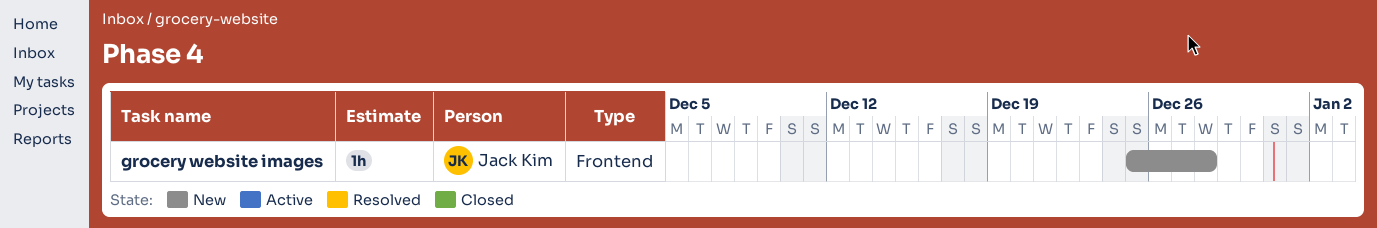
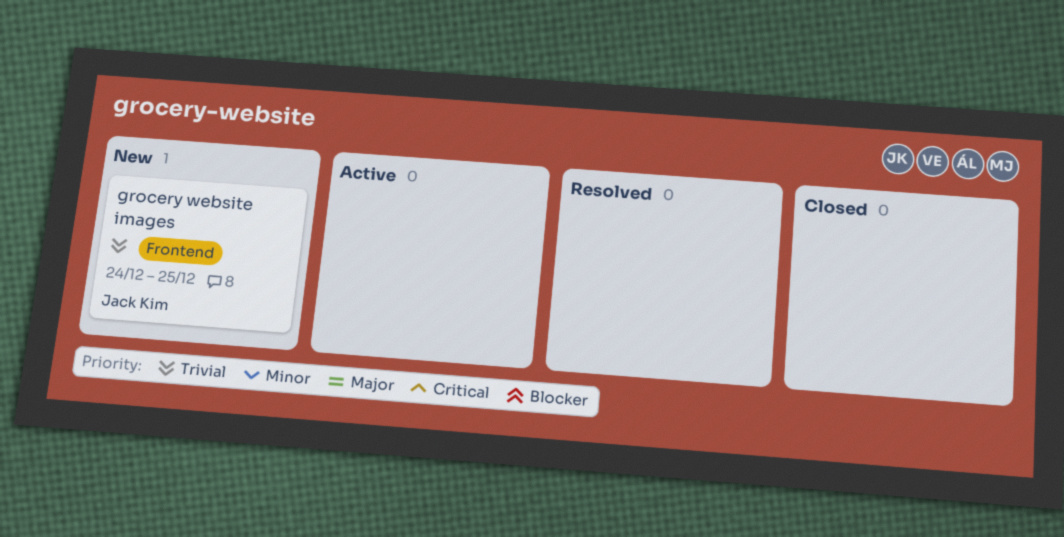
grocery website images, start: Dec 25 -> Dec 24
grocery website images, due: Dec 28 -> Dec 25

